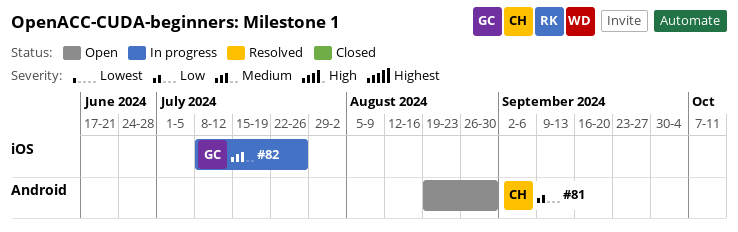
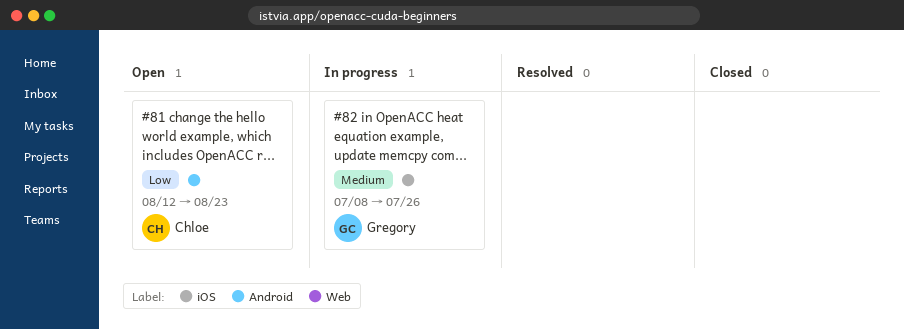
#81, start: Aug 19 -> Aug 12
#81, due: Aug 30 -> Aug 23

